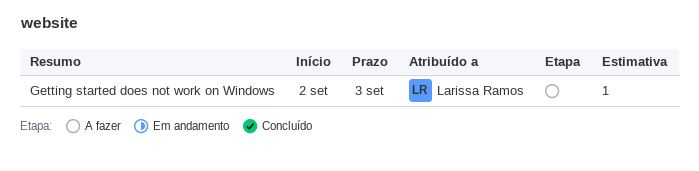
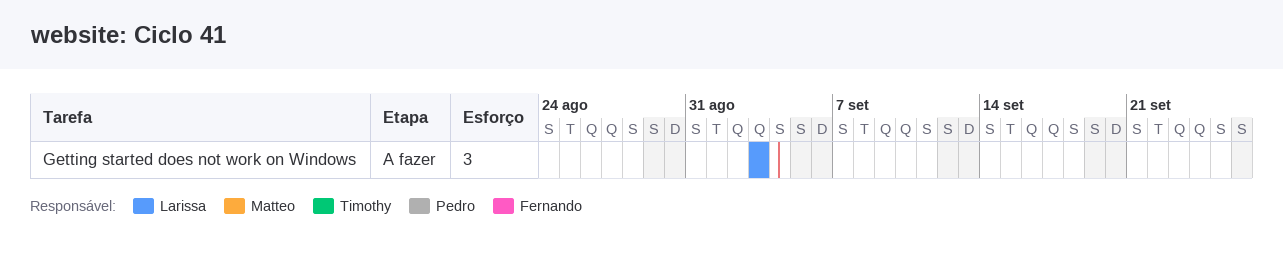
Getting started does not work on Windows, estimate: 1 -> 3
Getting started does not work on Windows, start: Sep 2 -> Sep 3

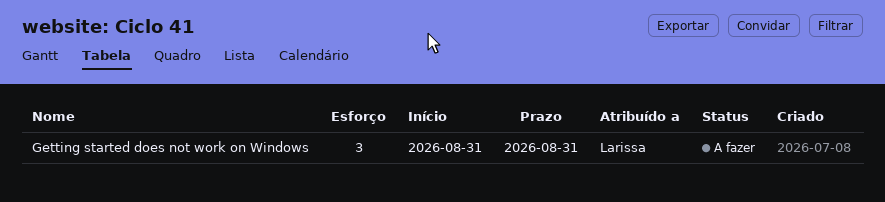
Getting started does not work on Windows, start: Sep 3 -> Aug 31
Getting started does not work on Windows, due: Sep 3 -> Aug 31

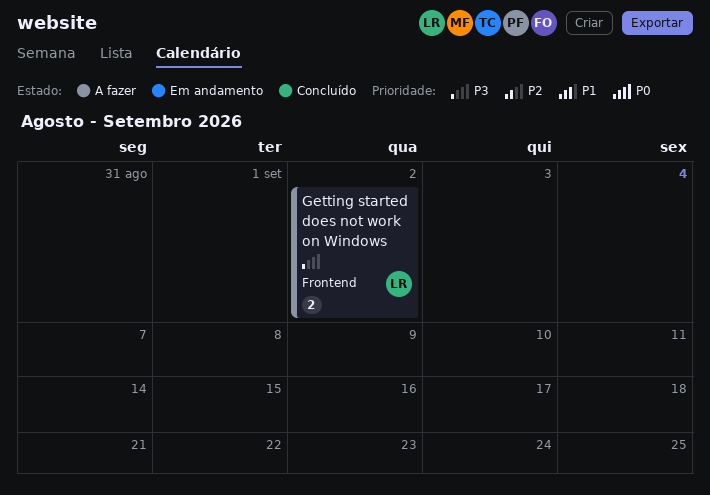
Getting started does not work on Windows, estimate: 3 -> 2
Getting started does not work on Windows, due: Aug 31 -> Sep 2

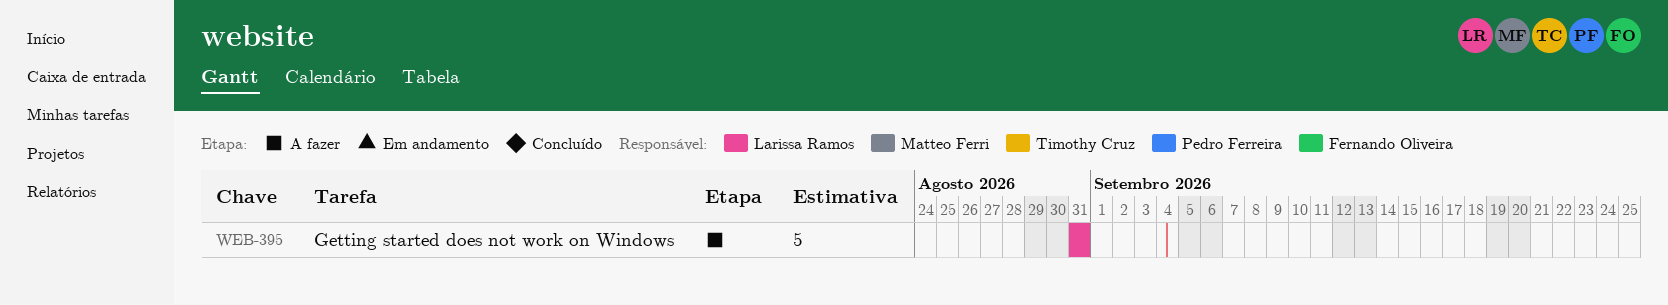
Getting started does not work on Windows, estimate: 2 -> 5
Getting started does not work on Windows, due: Sep 2 -> Aug 31

